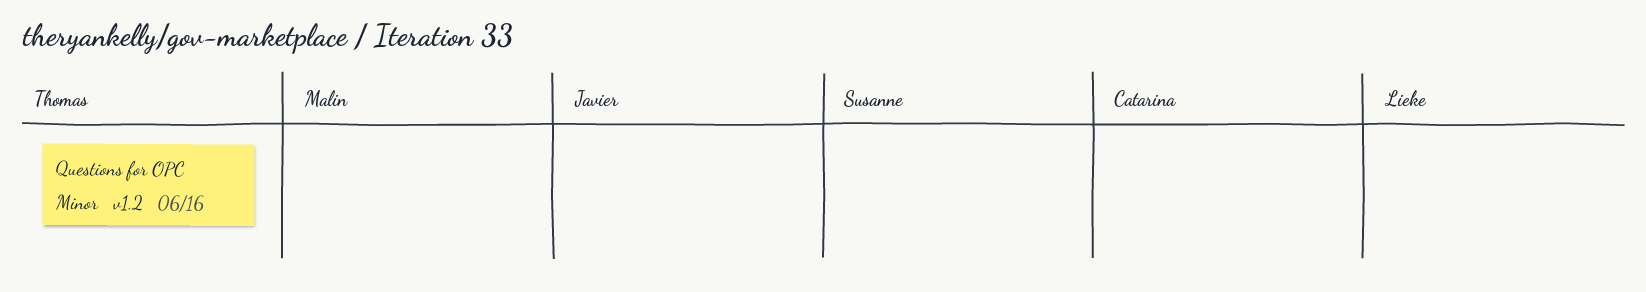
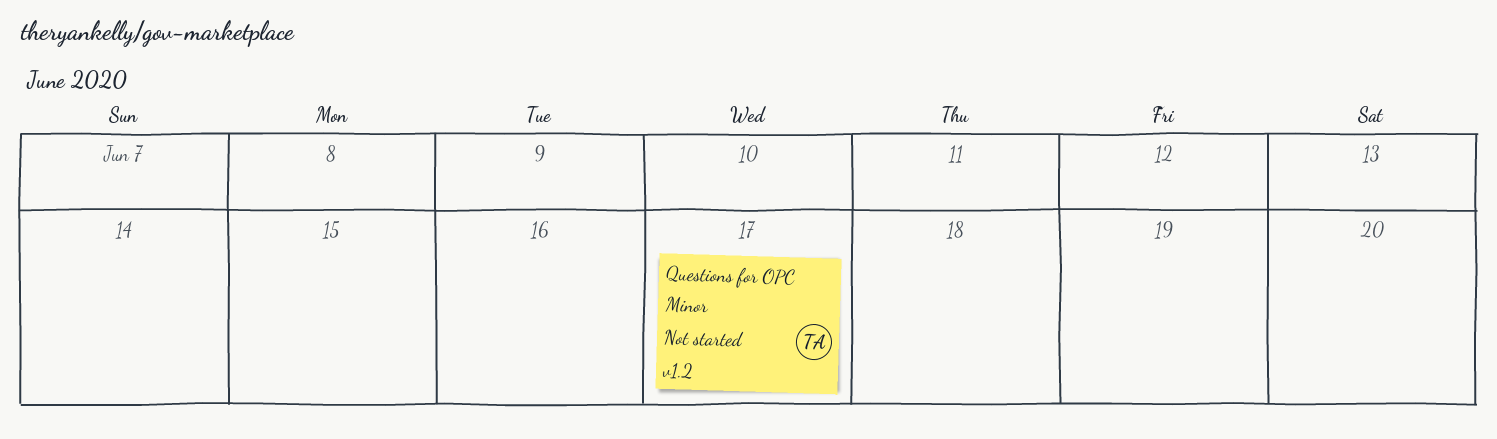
Questions for OPC, due: Jun 16 -> Jun 17

